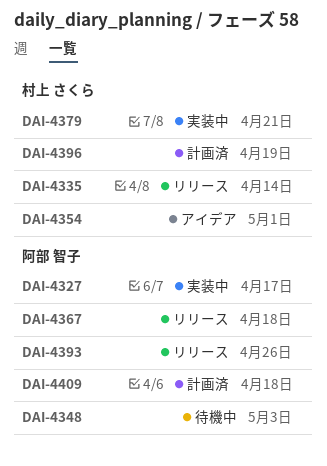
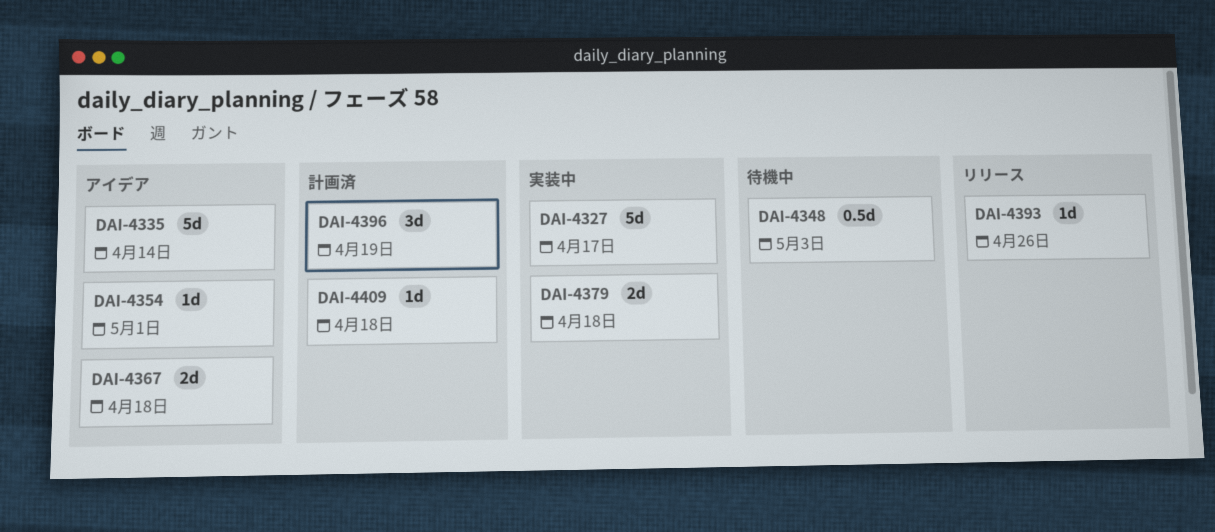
DAI-4335, status: リリース -> アイデア
DAI-4367, status: リリース -> アイデア
DAI-4379, due: Apr 21 -> Apr 18

